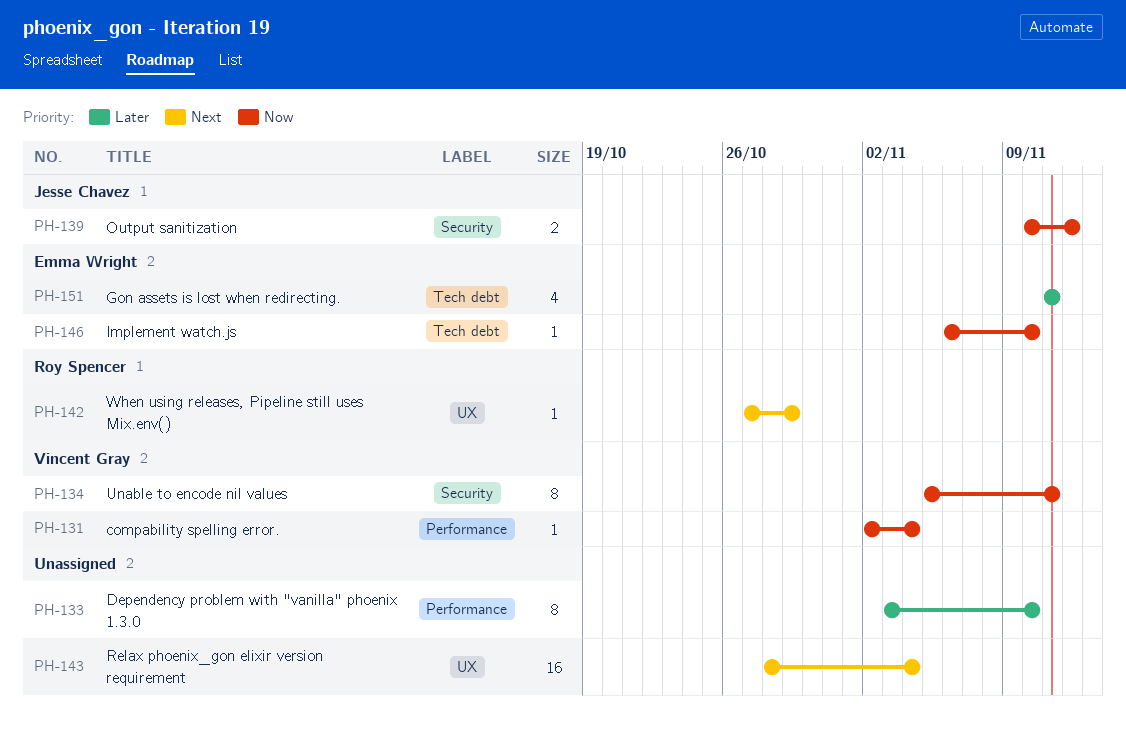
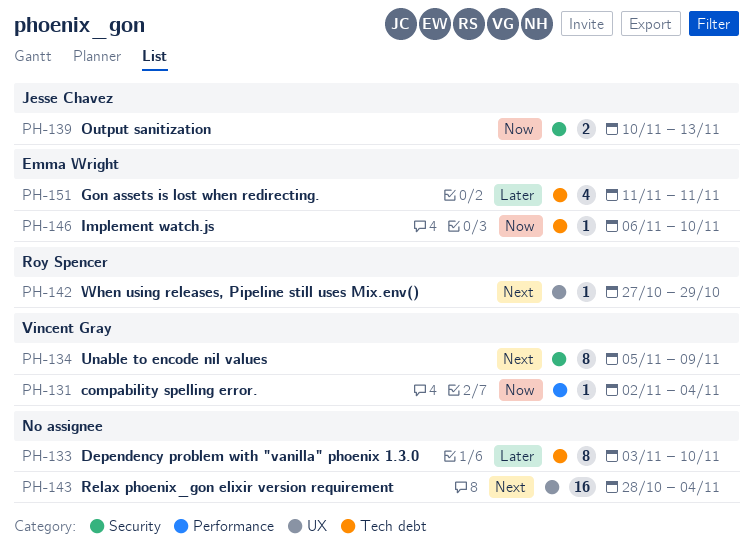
PH-133, label: Performance -> Tech debt
PH-134, priority: Now -> Next
PH-134, due: Nov 11 -> Nov 9
PH-139, due: Nov 12 -> Nov 13

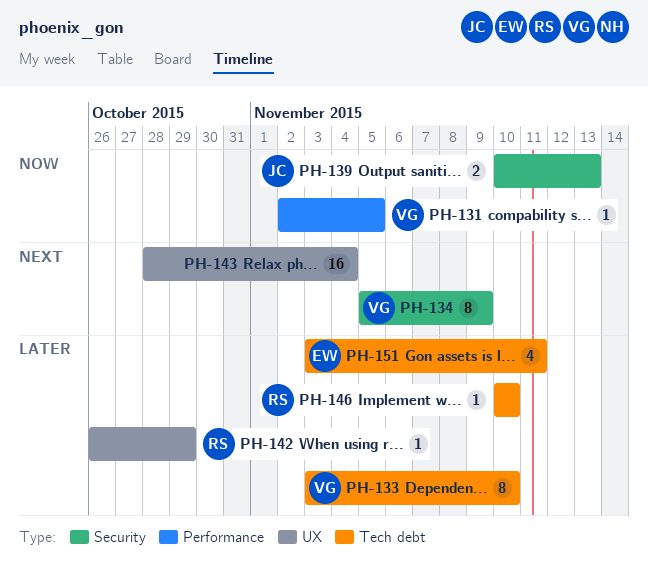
PH-131, due: Nov 4 -> Nov 5
PH-133, owner: none -> Vincent Gray
PH-142, priority: Next -> Later
PH-142, start: Oct 27 -> Oct 26
PH-146, owner: Emma Wright -> Roy Spencer
PH-146, priority: Now -> Later
PH-146, start: Nov 6 -> Nov 10
PH-151, start: Nov 11 -> Nov 3

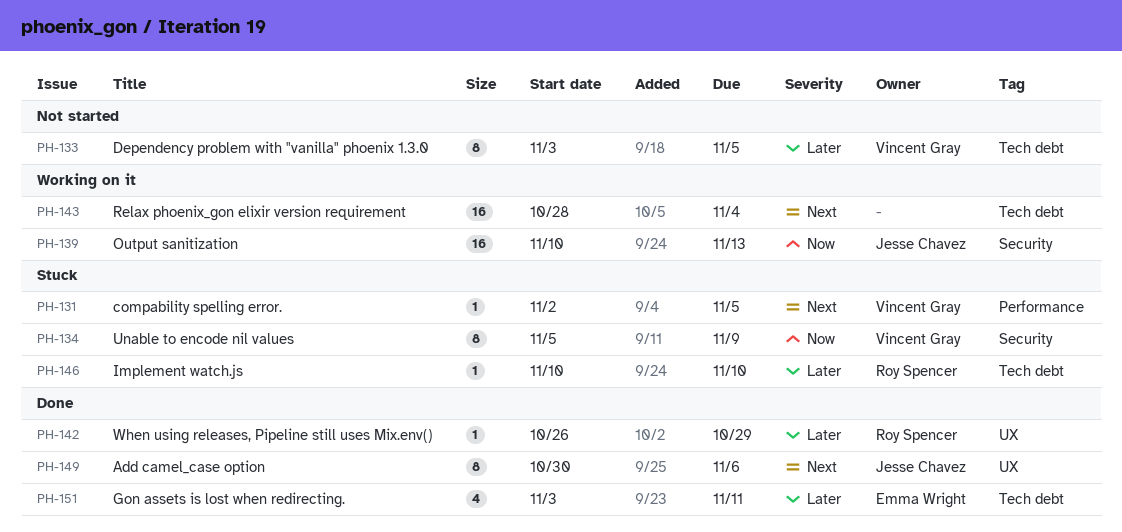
PH-131, priority: Now -> Next
PH-133, due: Nov 10 -> Nov 5
PH-134, priority: Next -> Now
PH-139, estimate: 2 -> 16
PH-143, label: UX -> Tech debt
PH-149: none -> present

